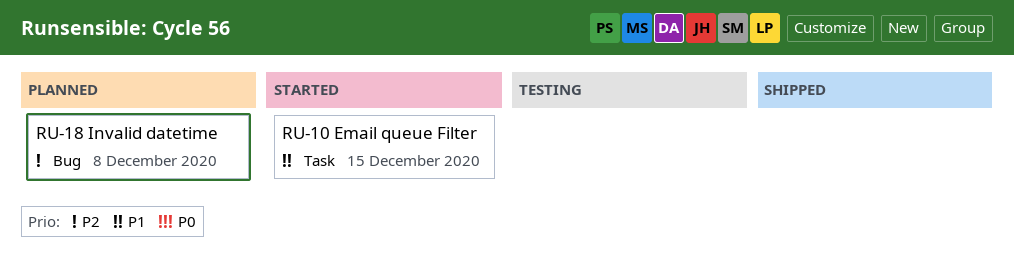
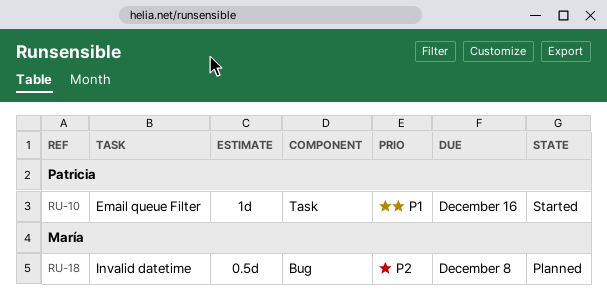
RU-10, due: Dec 15 -> Dec 16

